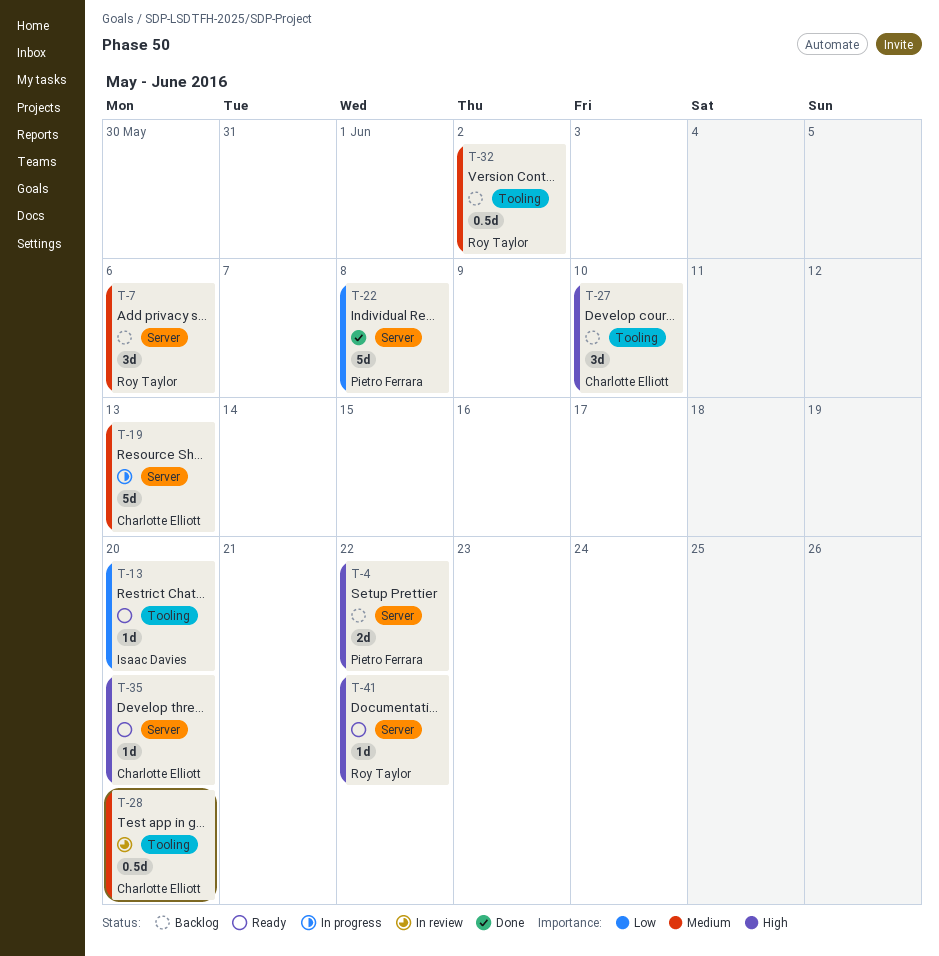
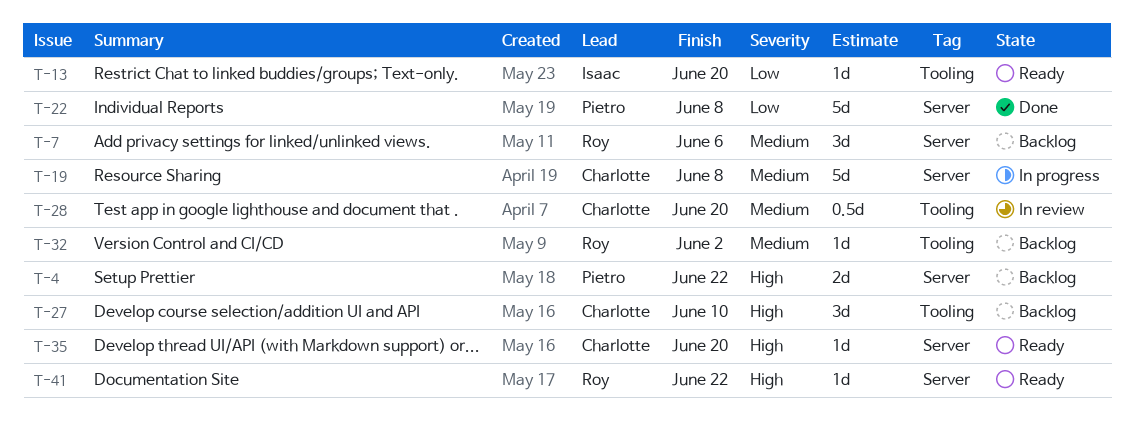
T-19, due: Jun 13 -> Jun 8
T-32, estimate: 0.5d -> 1d

